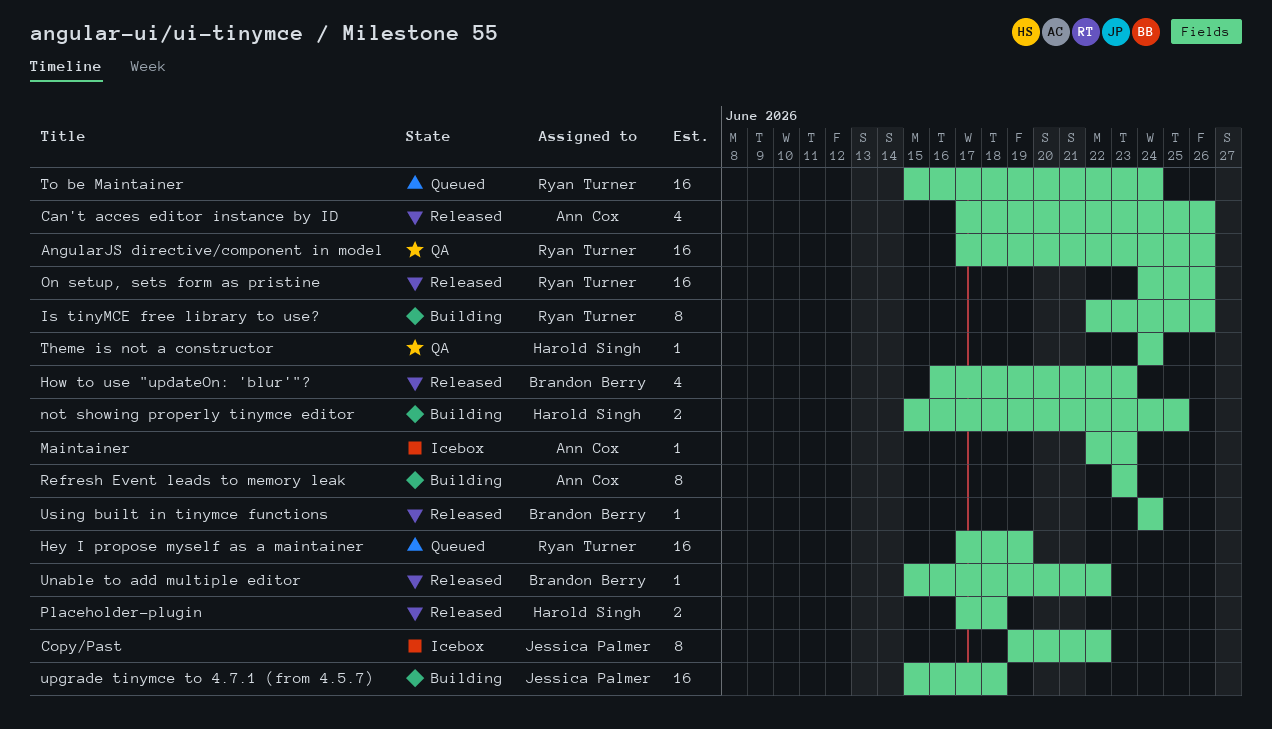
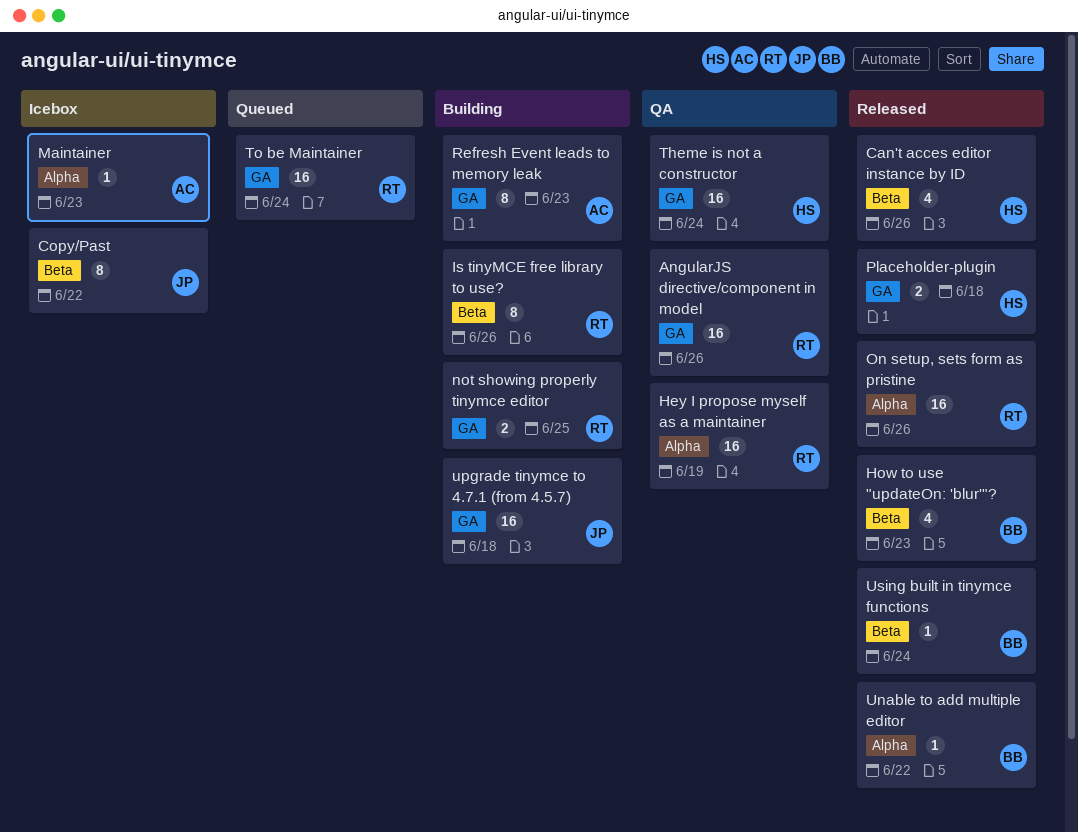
Can't acces editor instance by ID, owner: Ann Cox -> Harold Singh
Hey I propose myself as a maintainer, status: Queued -> QA
not showing properly tinymce editor, owner: Harold Singh -> Ryan Turner
Theme is not a constructor, estimate: 1 -> 16

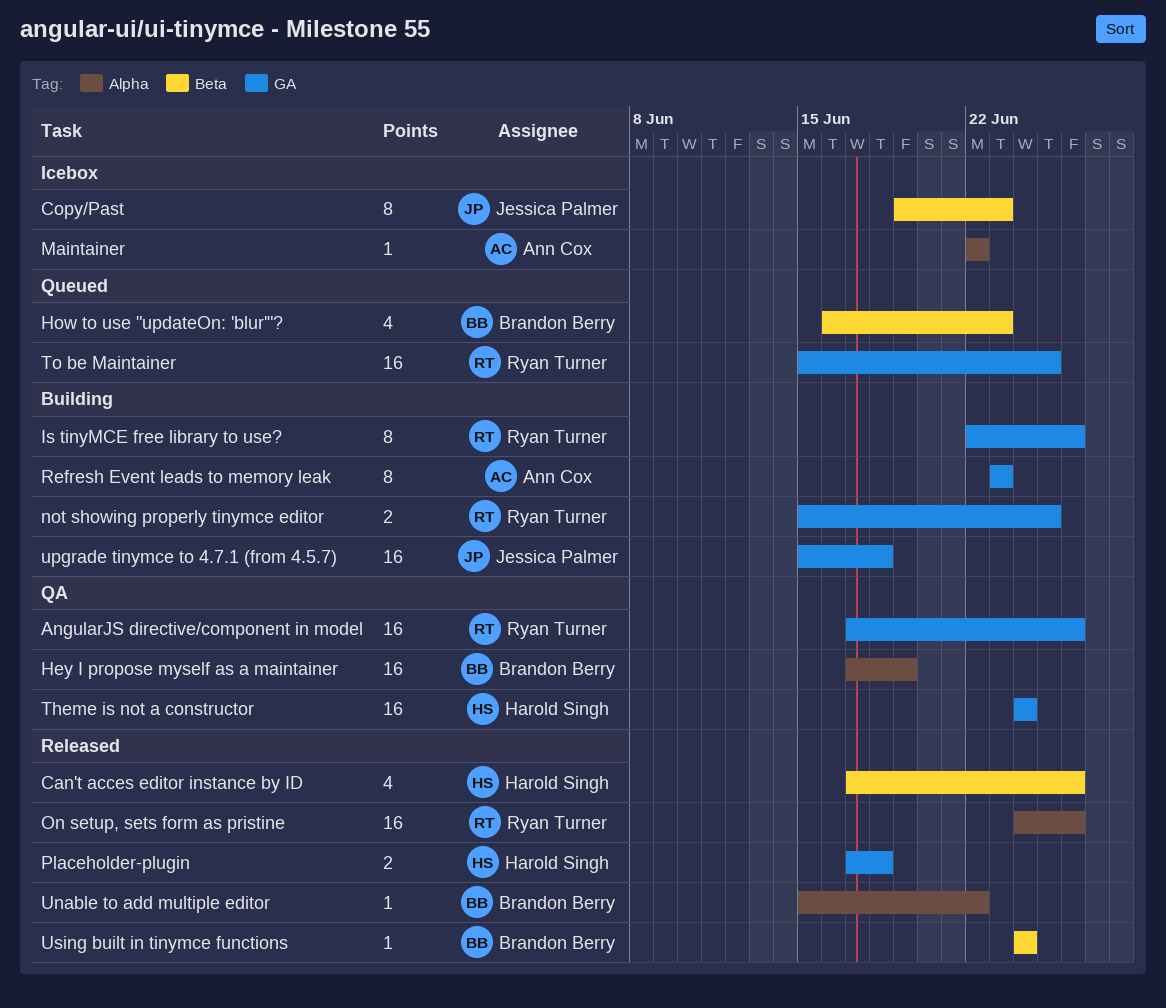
Copy/Past, due: Jun 22 -> Jun 23
Hey I propose myself as a maintainer, owner: Ryan Turner -> Brandon Berry
How to use "updateOn: 'blur'"?, status: Released -> Queued
Is tinyMCE free library to use?, label: Beta -> GA
Maintainer, due: Jun 23 -> Jun 22
To be Maintainer, due: Jun 24 -> Jun 25

